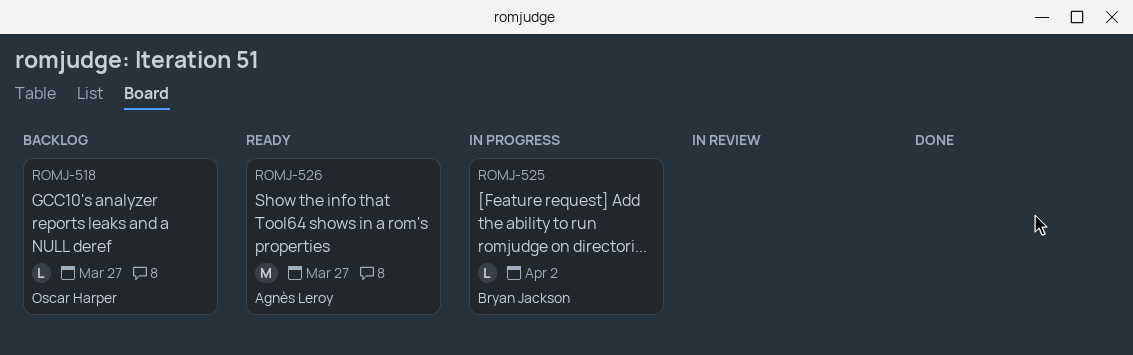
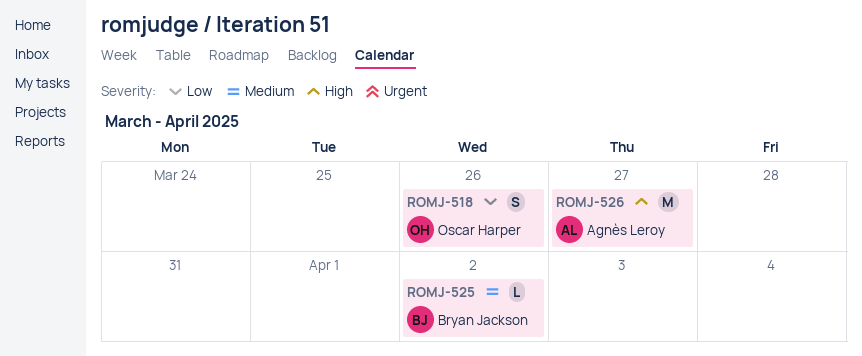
ROMJ-518, estimate: L -> S
ROMJ-518, due: Mar 27 -> Mar 26

